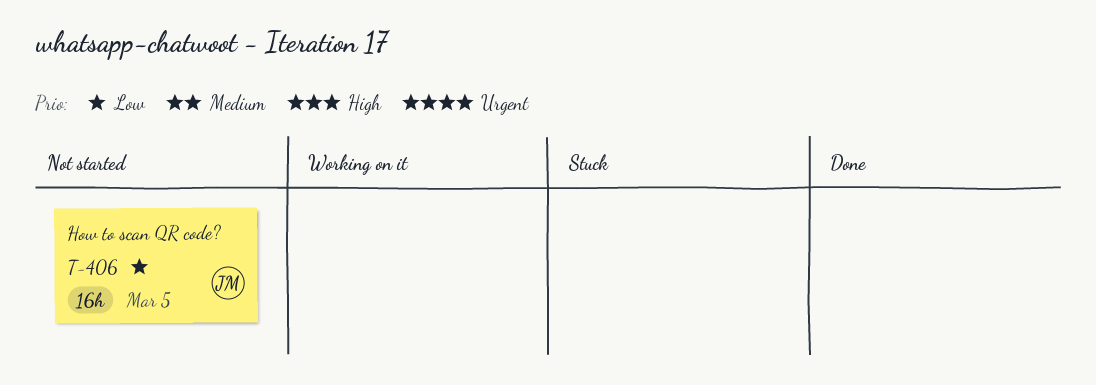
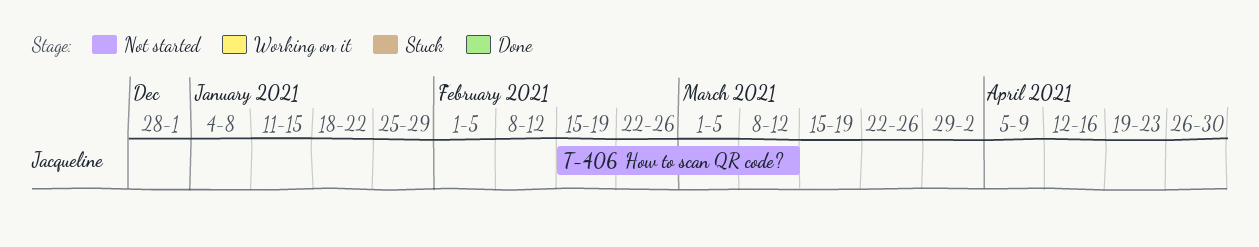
T-406, due: Mar 5 -> Mar 12

